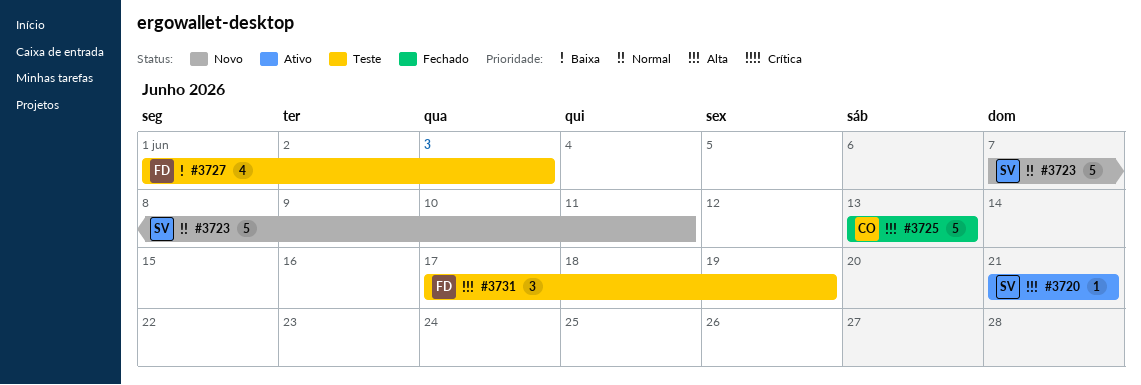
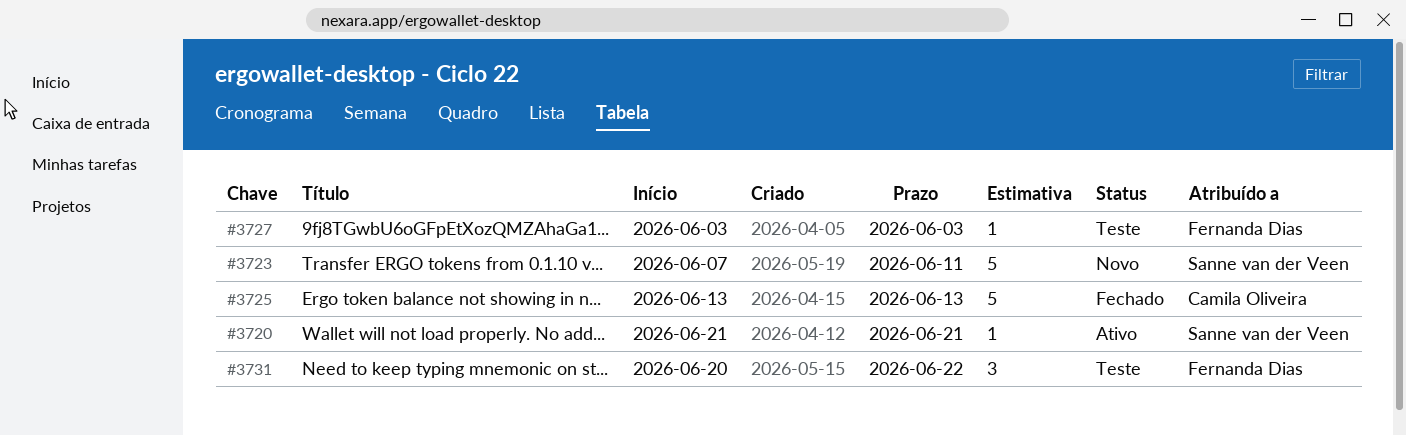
#3727, estimate: 4 -> 1
#3727, start: Jun 1 -> Jun 3
#3731, start: Jun 17 -> Jun 20
#3731, due: Jun 19 -> Jun 22

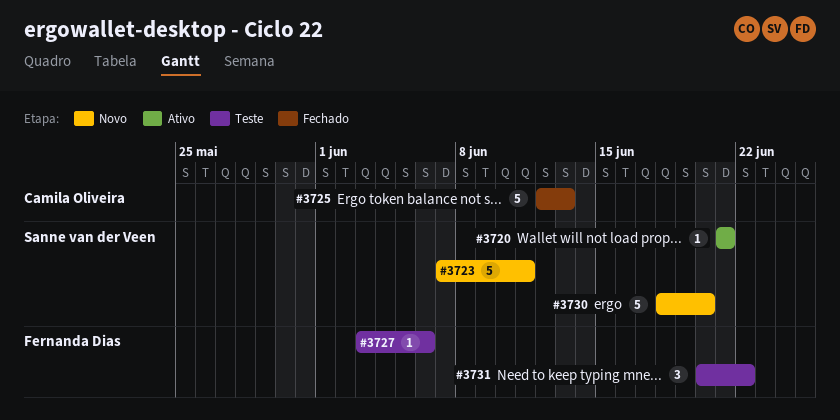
#3725, start: Jun 13 -> Jun 12
#3727, due: Jun 3 -> Jun 6
#3730: none -> present

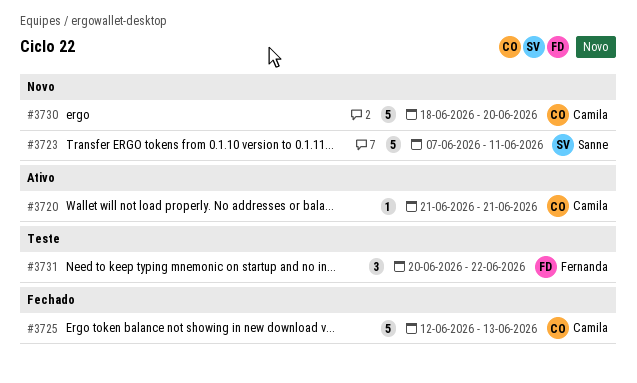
#3720, owner: Sanne van der Veen -> Camila Oliveira
#3727: present -> none
#3730, owner: Sanne van der Veen -> Camila Oliveira

